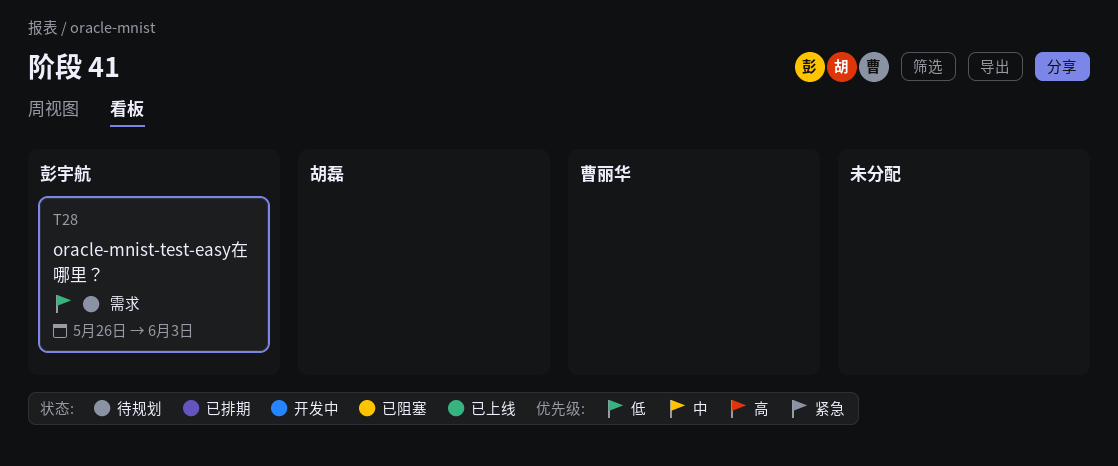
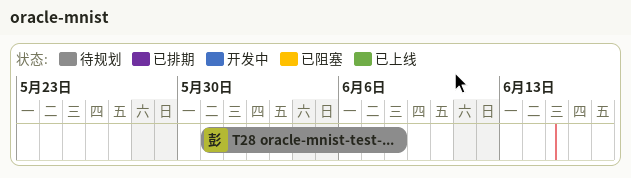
T28, start: May 26 -> May 31
T28, due: Jun 3 -> Jun 8

